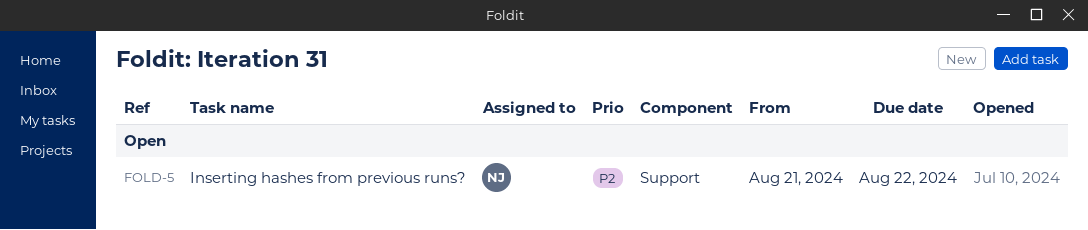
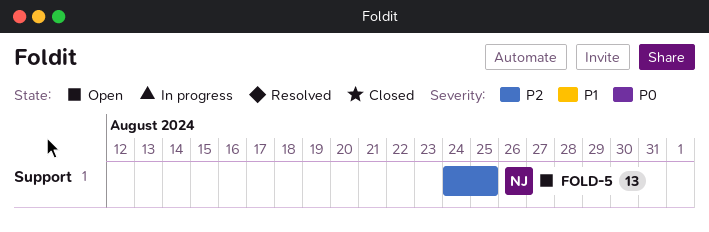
FOLD-5, start: Aug 21 -> Aug 24
FOLD-5, due: Aug 22 -> Aug 25

